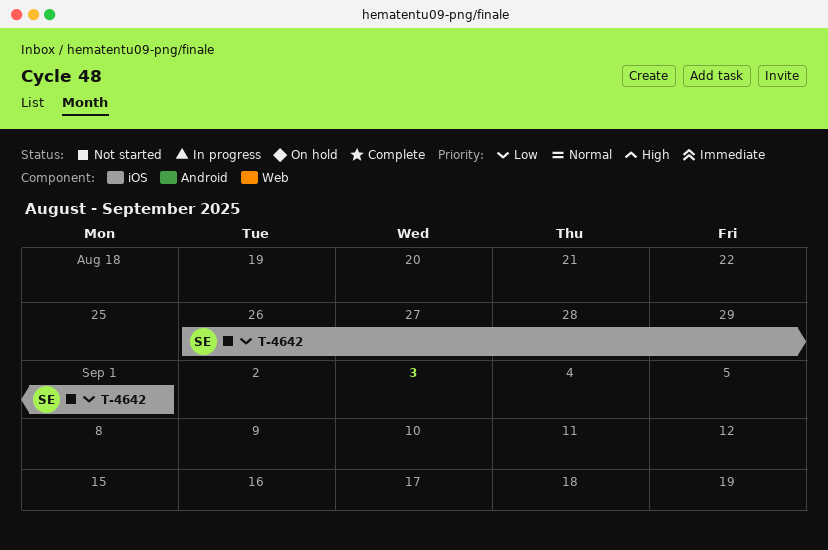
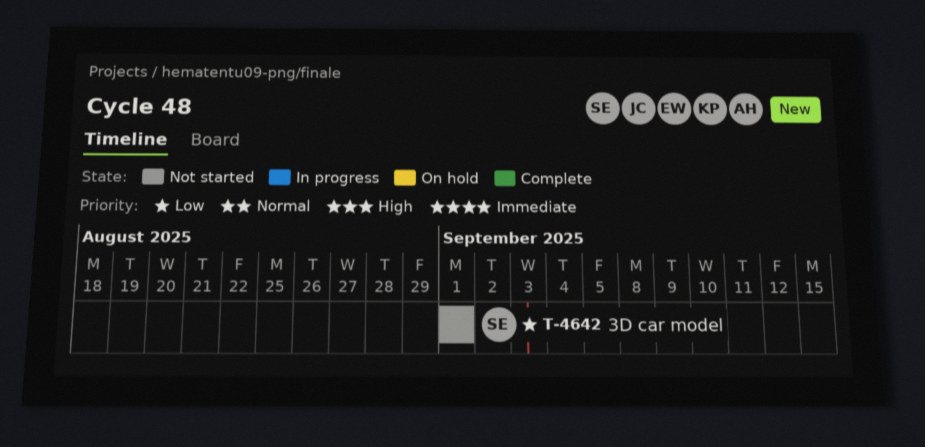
T-4642, start: Aug 26 -> Sep 1

